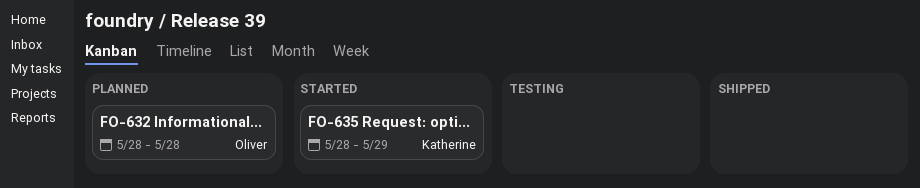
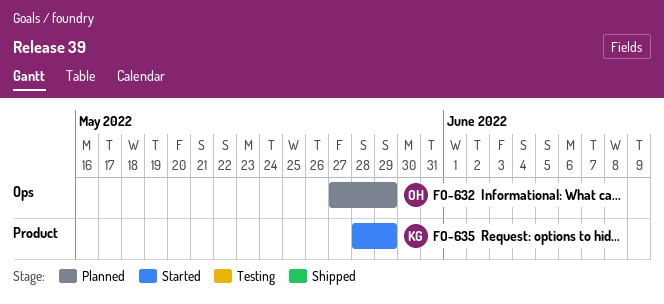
FO-632, start: May 28 -> May 27
FO-632, due: May 28 -> May 29

